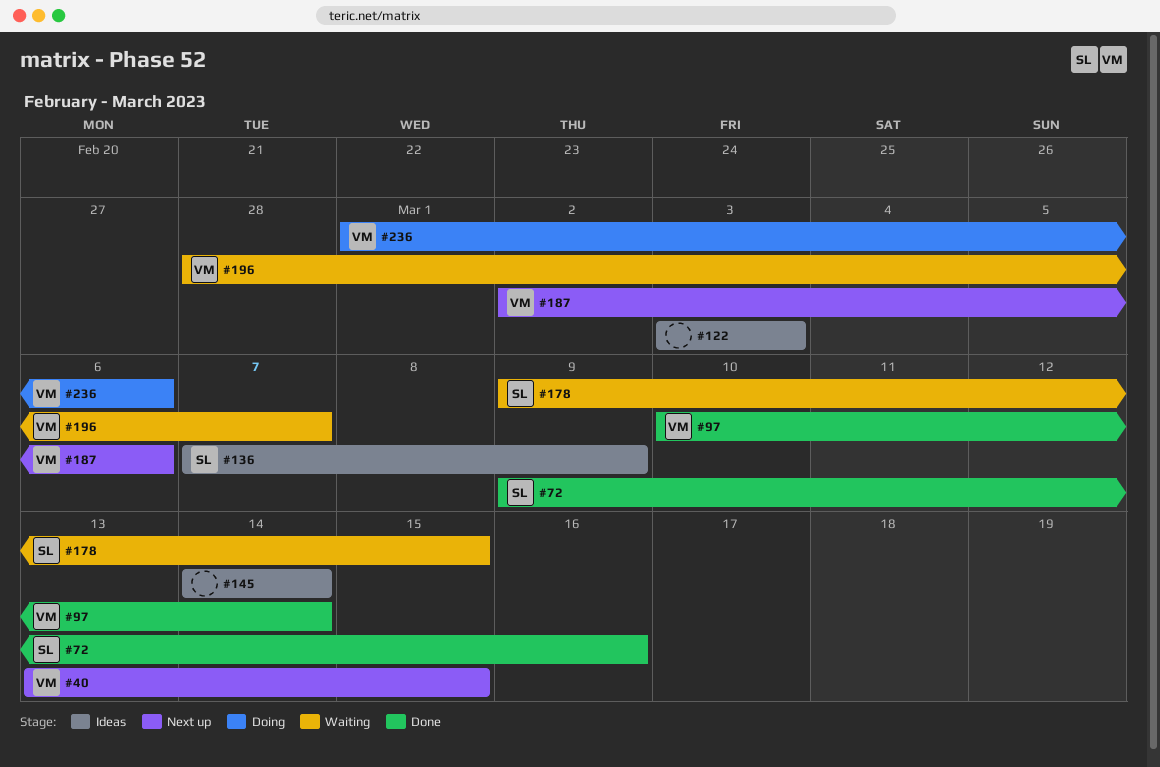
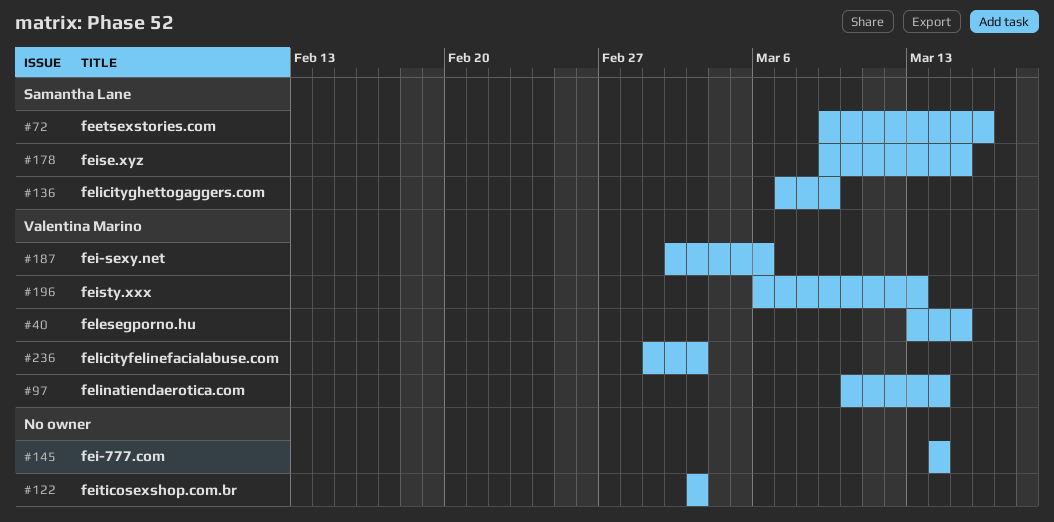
#196, start: Feb 28 -> Mar 6
#196, due: Mar 7 -> Mar 13
#236, due: Mar 6 -> Mar 3

